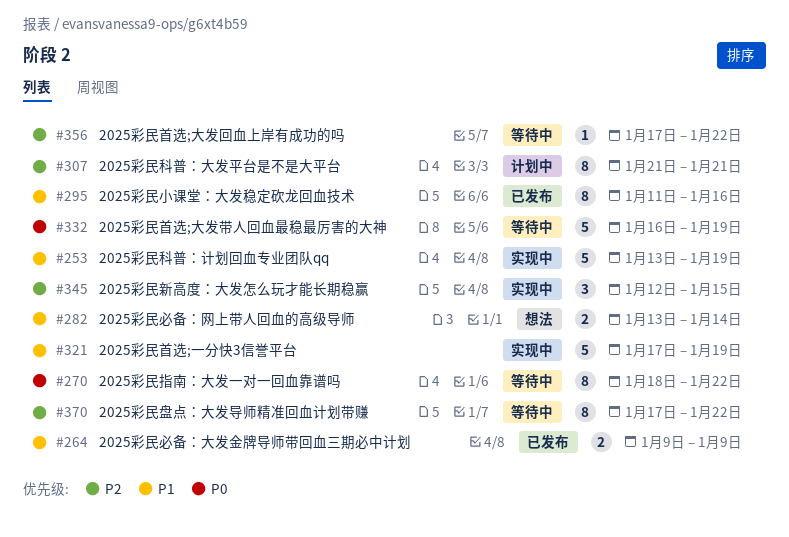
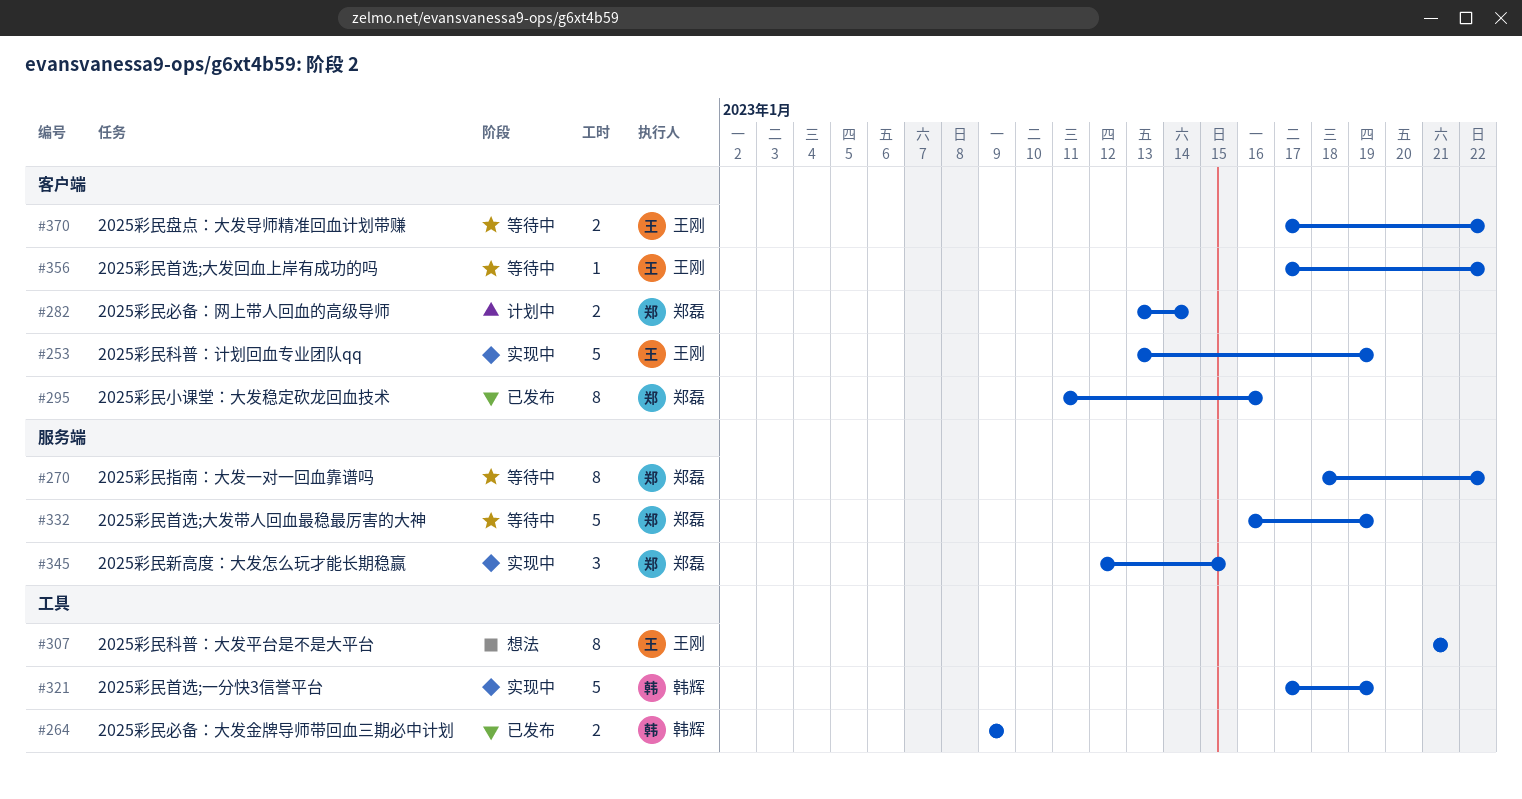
#282, status: 想法 -> 计划中
#307, status: 计划中 -> 想法
#370, estimate: 8 -> 2

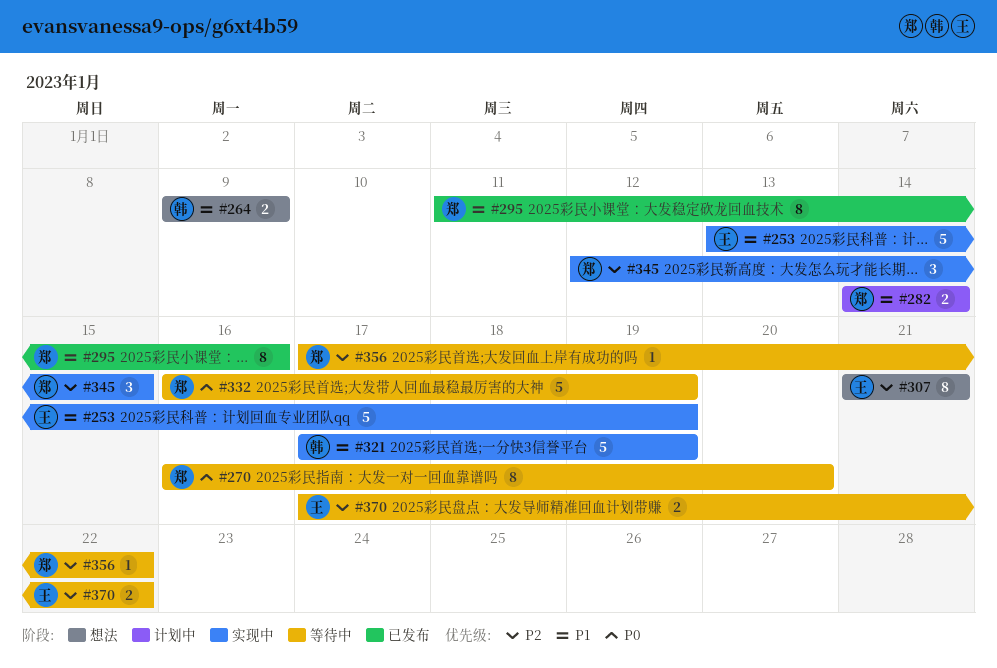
#264, status: 已发布 -> 想法
#270, start: Jan 18 -> Jan 16
#270, due: Jan 22 -> Jan 20
#282, start: Jan 13 -> Jan 14
#356, owner: 王刚 -> 郑磊

